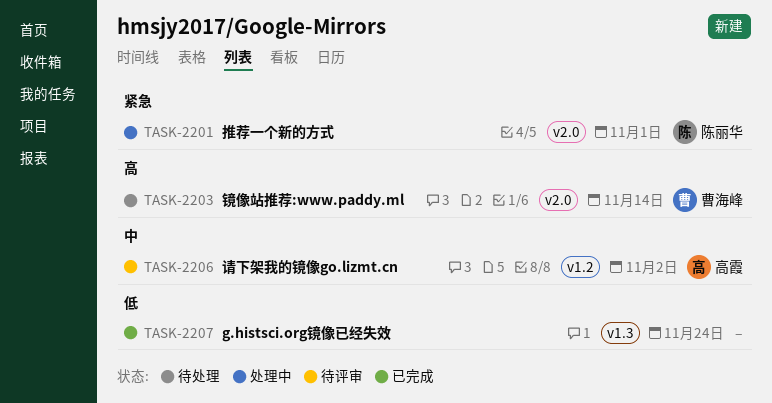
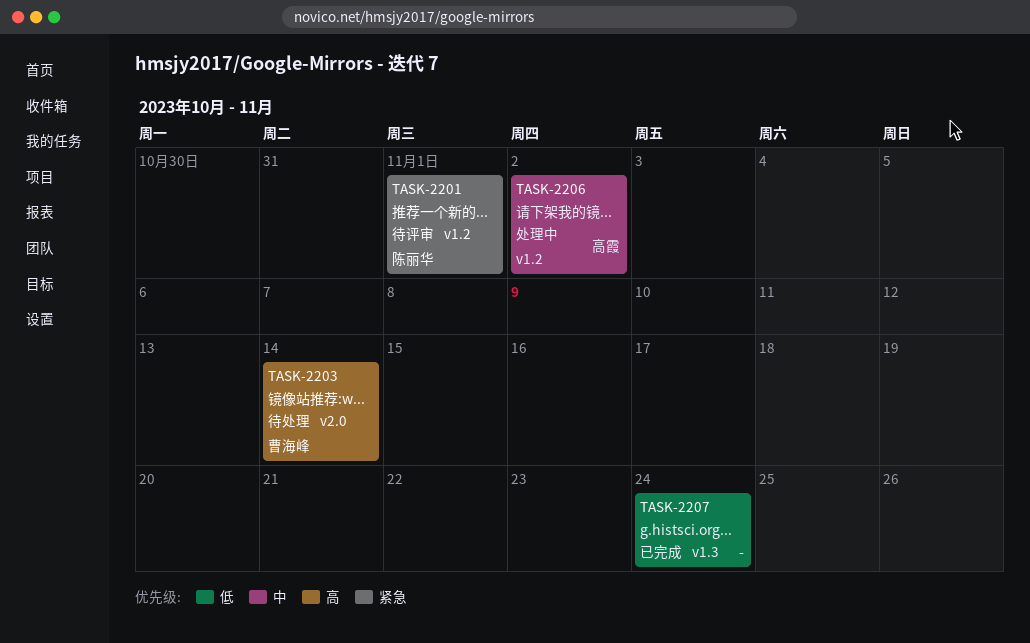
TASK-2201, status: 处理中 -> 待评审
TASK-2201, label: v2.0 -> v1.2
TASK-2206, status: 待评审 -> 处理中

